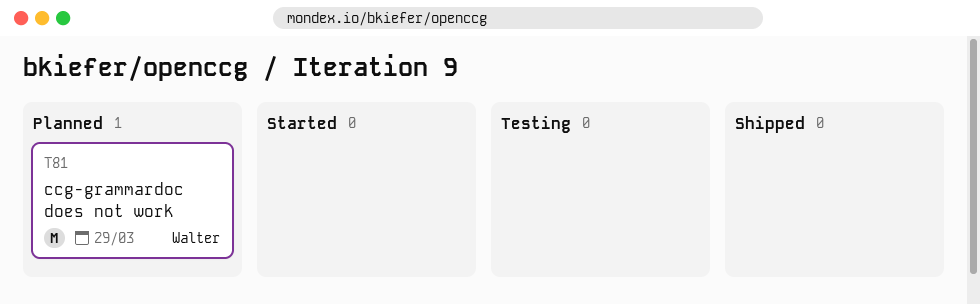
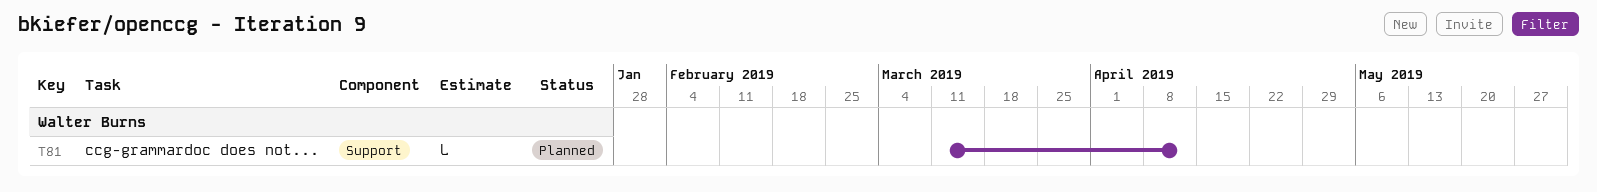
T81, estimate: M -> L
T81, due: Mar 29 -> Apr 12

